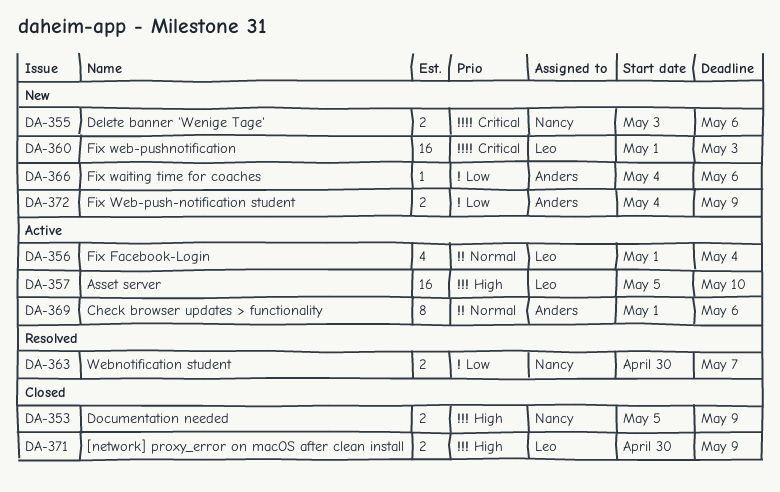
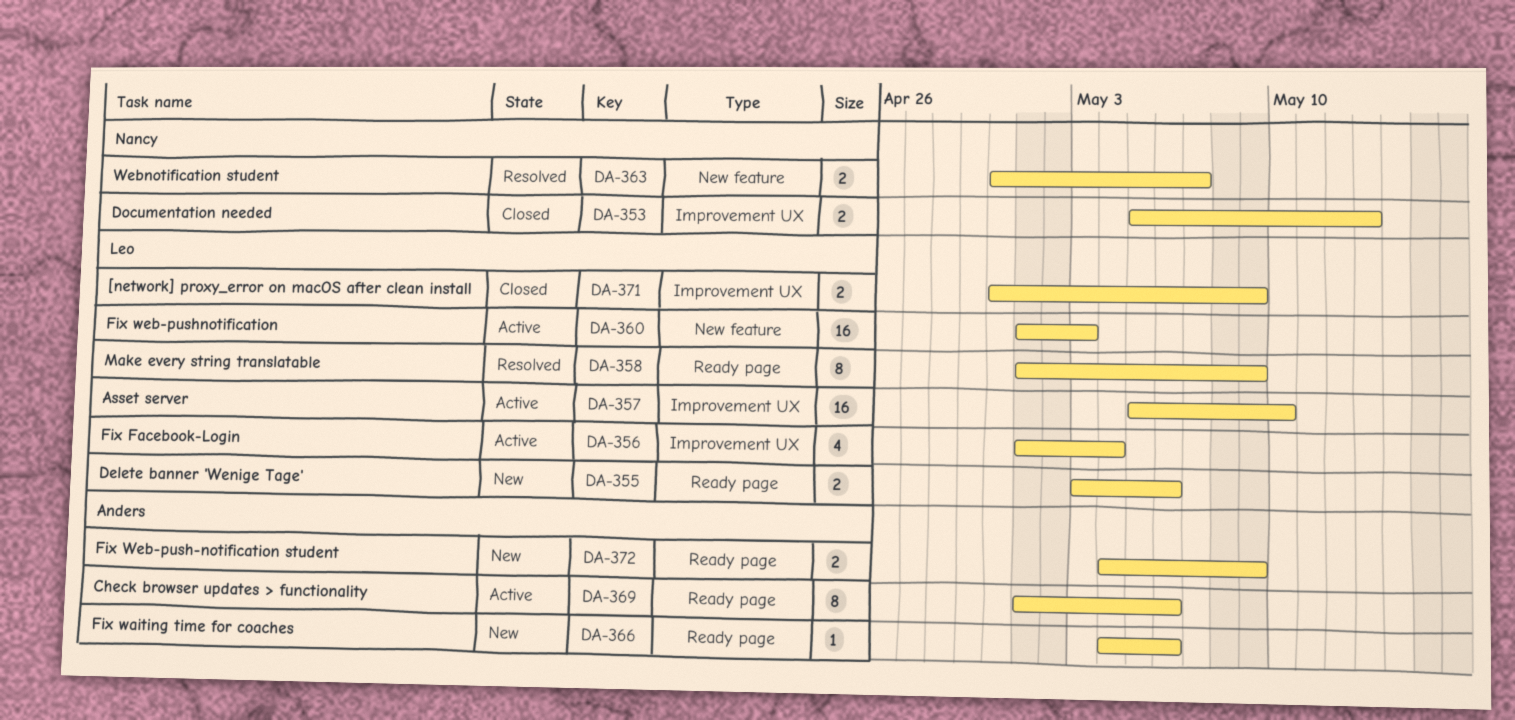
DA-353, due: May 9 -> May 13
DA-355, owner: Nancy -> Leo
DA-358: none -> present
DA-360, status: New -> Active

